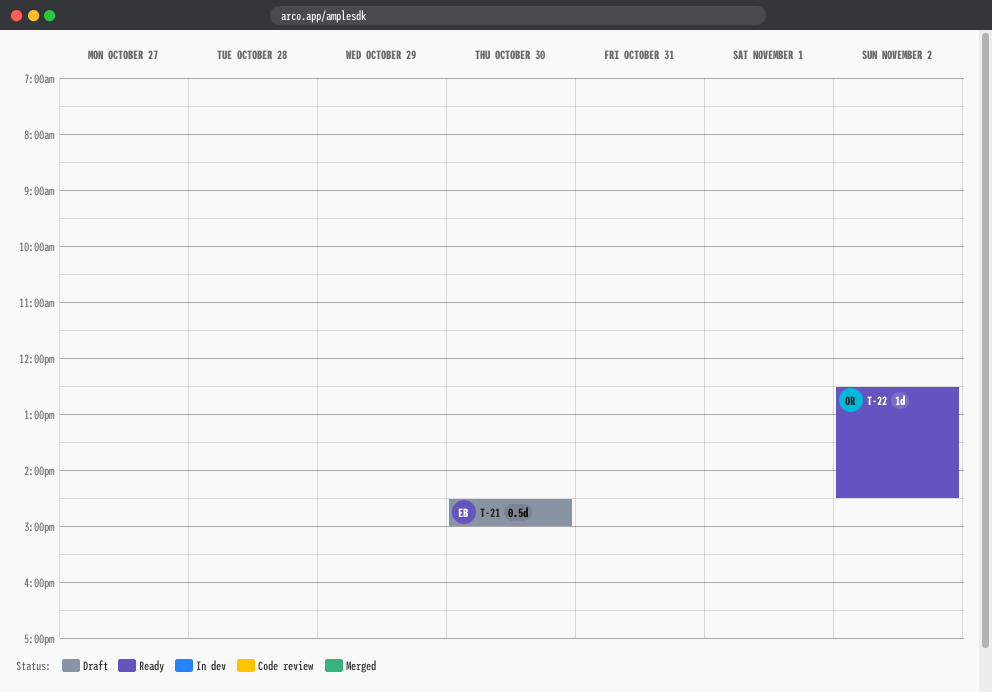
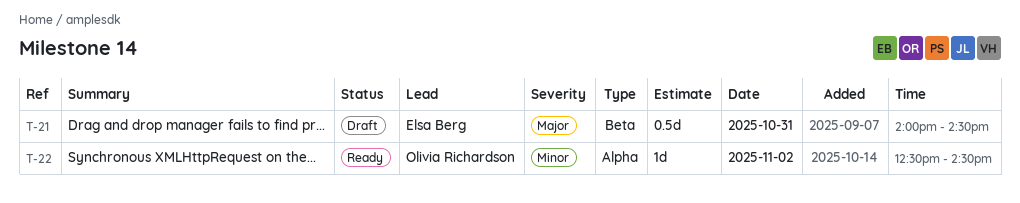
T-21, day: Oct 30 -> Oct 31
T-21, begins: 14:30 -> 14:00
T-21, ends: 15:00 -> 14:30

